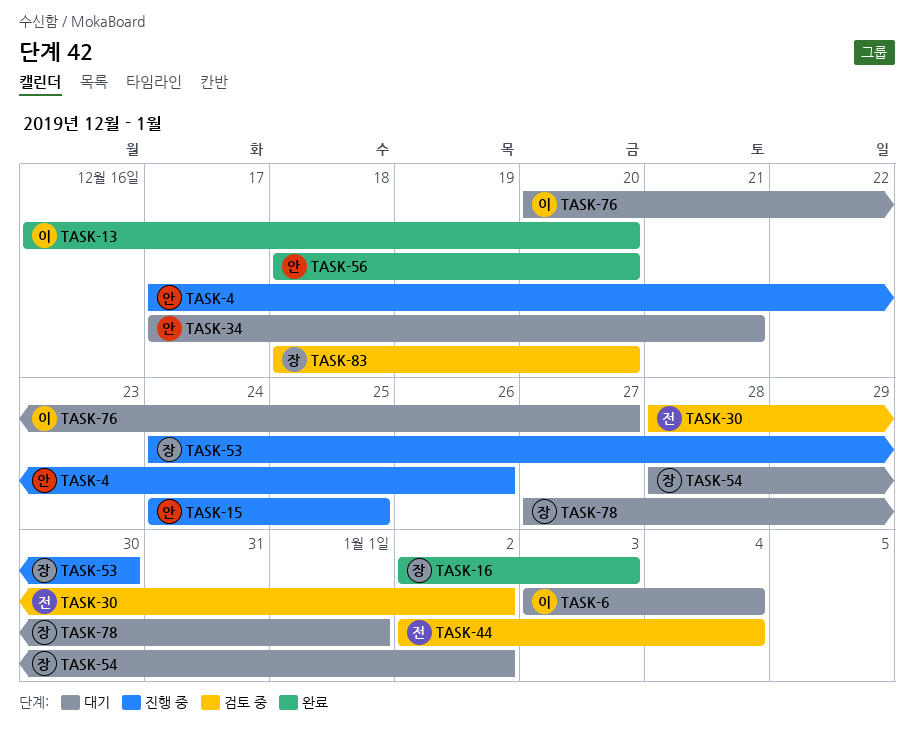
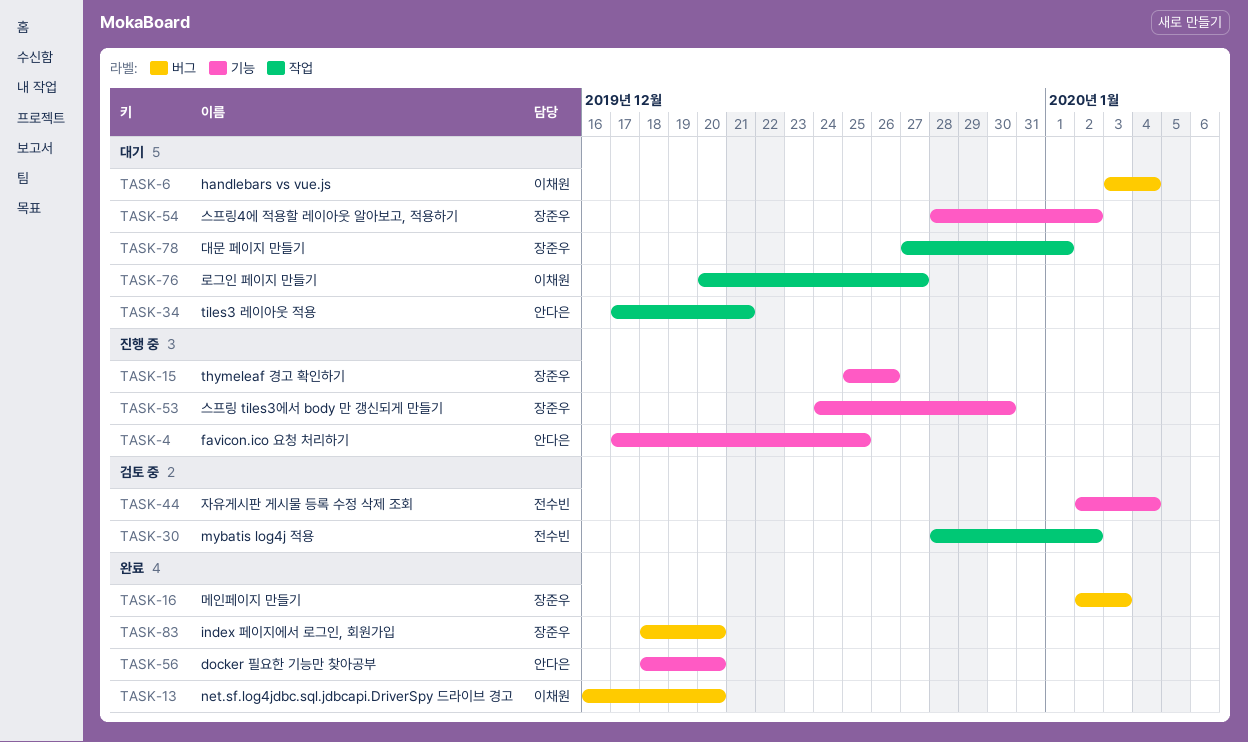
TASK-4, due: Dec 26 -> Dec 25
TASK-15, owner: 안다은 -> 장준우
TASK-15, start: Dec 24 -> Dec 25
TASK-15, due: Dec 25 -> Dec 26
TASK-83, status: 검토 중 -> 완료

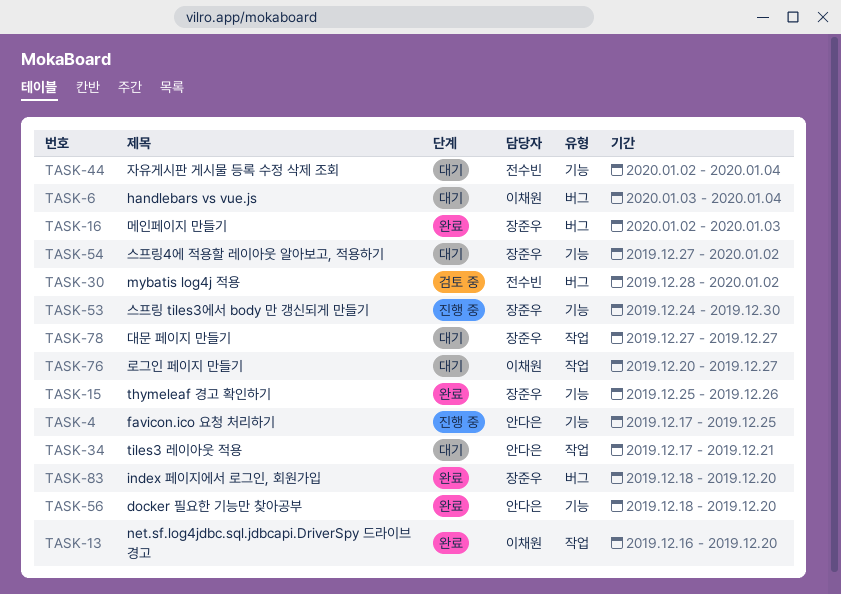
TASK-13, label: 버그 -> 작업
TASK-15, status: 진행 중 -> 완료
TASK-30, label: 작업 -> 버그
TASK-44, status: 검토 중 -> 대기
TASK-54, start: Dec 28 -> Dec 27
TASK-78, due: Jan 1 -> Dec 27

